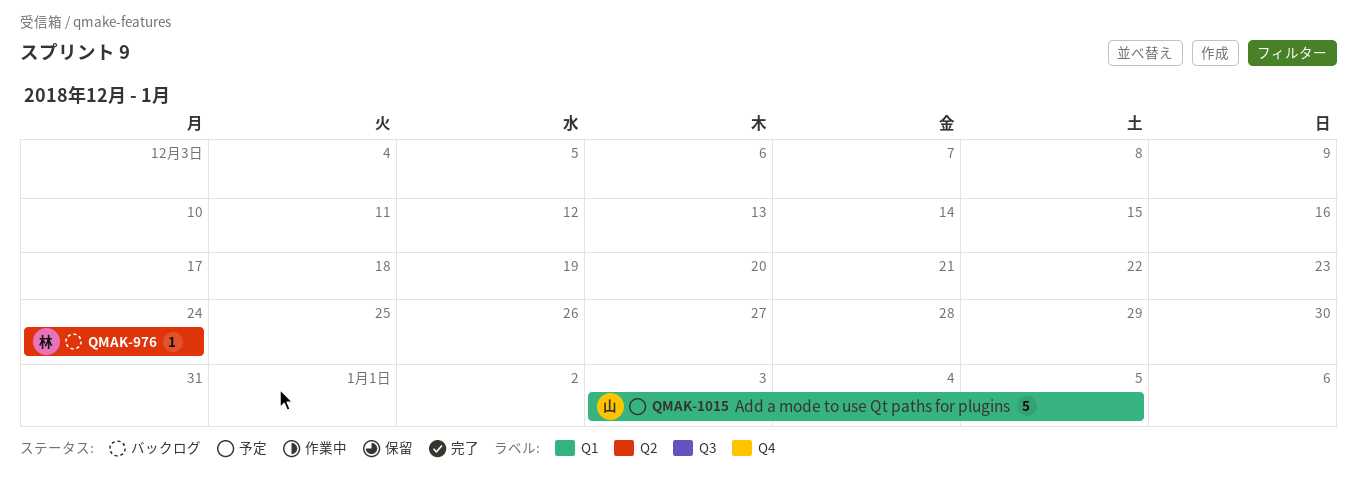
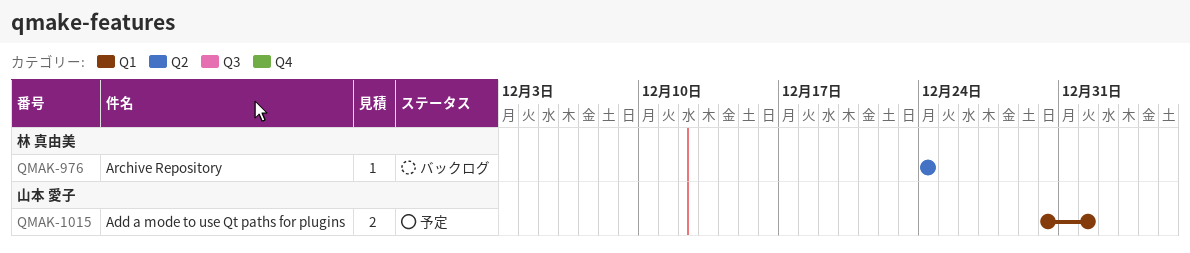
QMAK-1015, estimate: 5 -> 2
QMAK-1015, start: Jan 3 -> Dec 30
QMAK-1015, due: Jan 5 -> Jan 1

